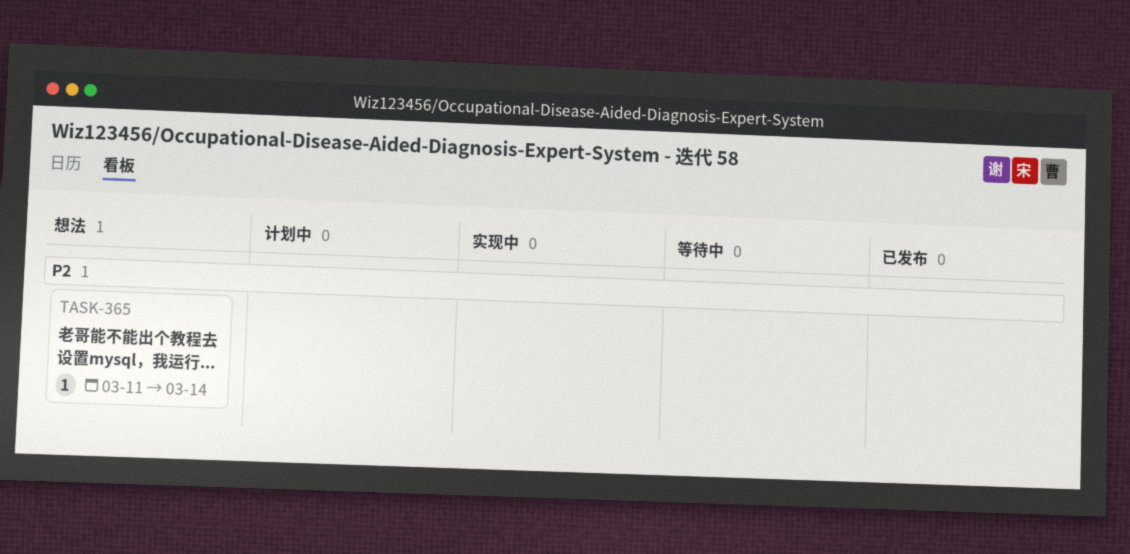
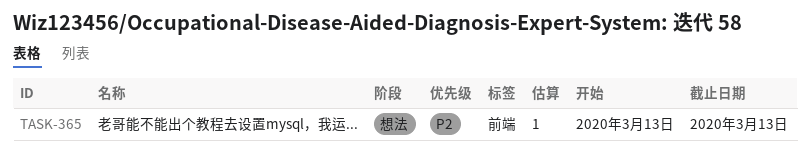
TASK-365, start: Mar 11 -> Mar 13
TASK-365, due: Mar 14 -> Mar 13

